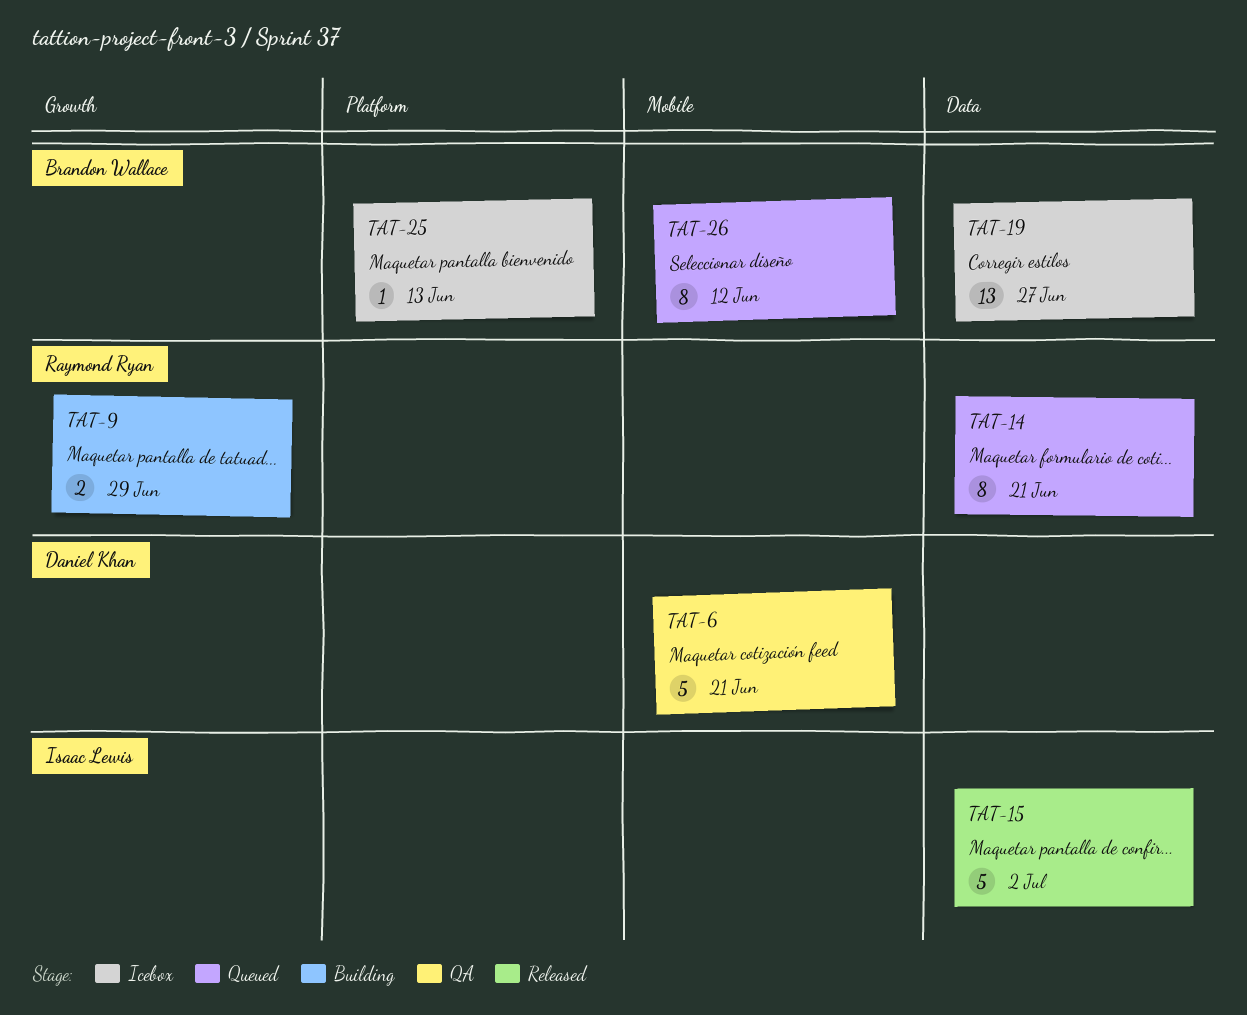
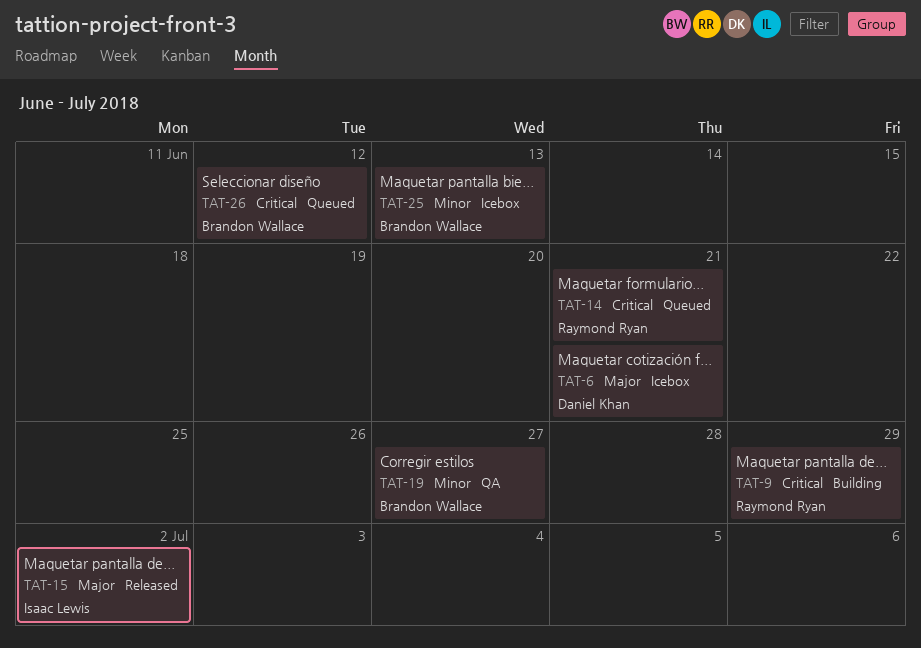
TAT-6, status: QA -> Icebox
TAT-19, status: Icebox -> QA

